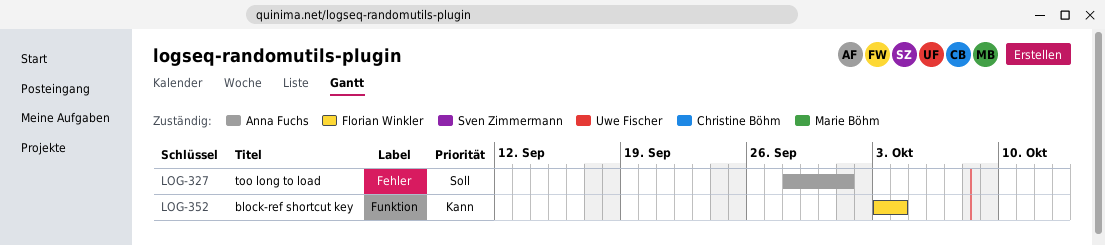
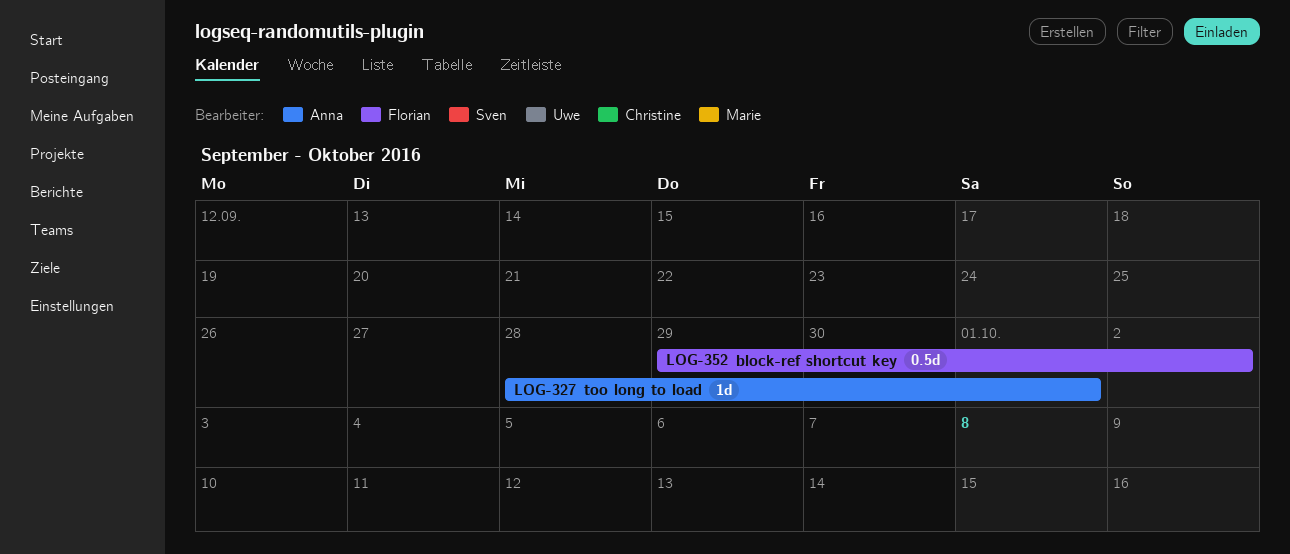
LOG-352, start: Oct 3 -> Sep 29
LOG-352, due: Oct 4 -> Oct 2

